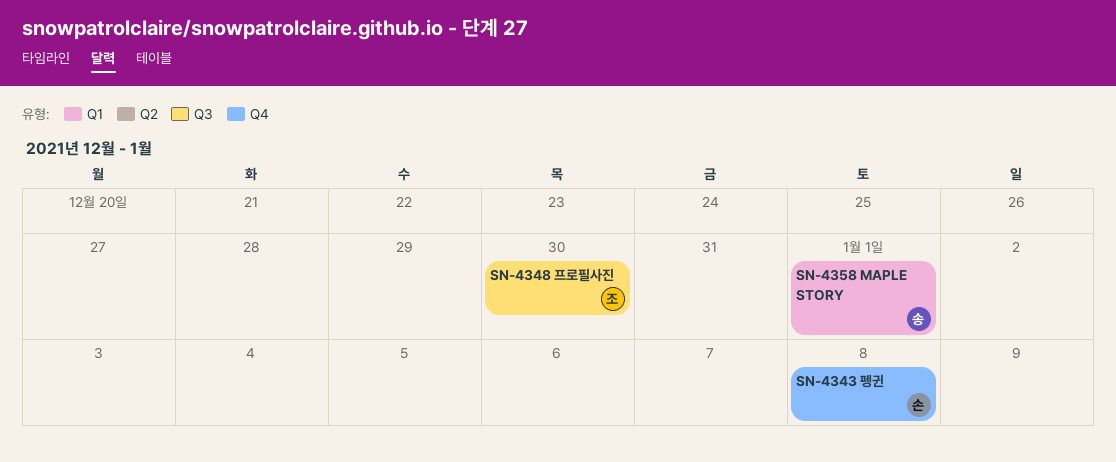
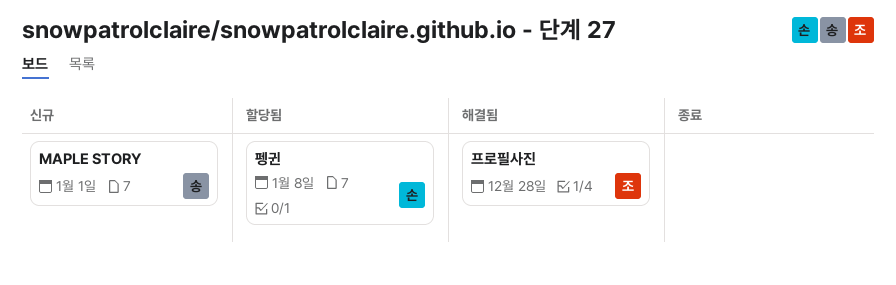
프로필사진, due: Dec 30 -> Dec 28

